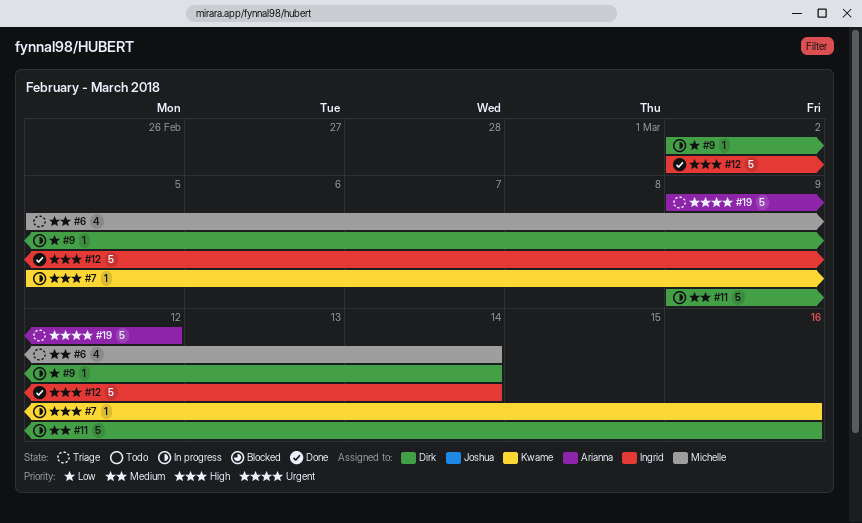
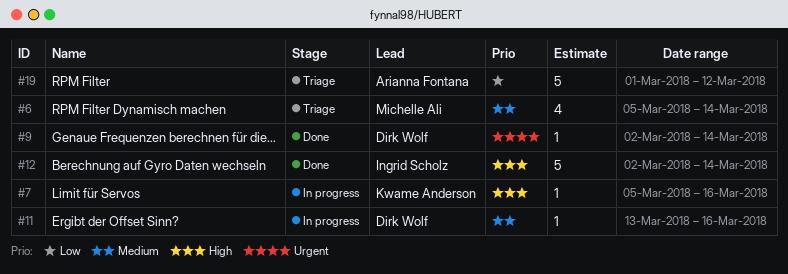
#9, status: In progress -> Done
#9, priority: Low -> Urgent
#11, estimate: 5 -> 1
#11, start: Mar 9 -> Mar 13
#19, priority: Urgent -> Low
#19, start: Mar 9 -> Mar 1

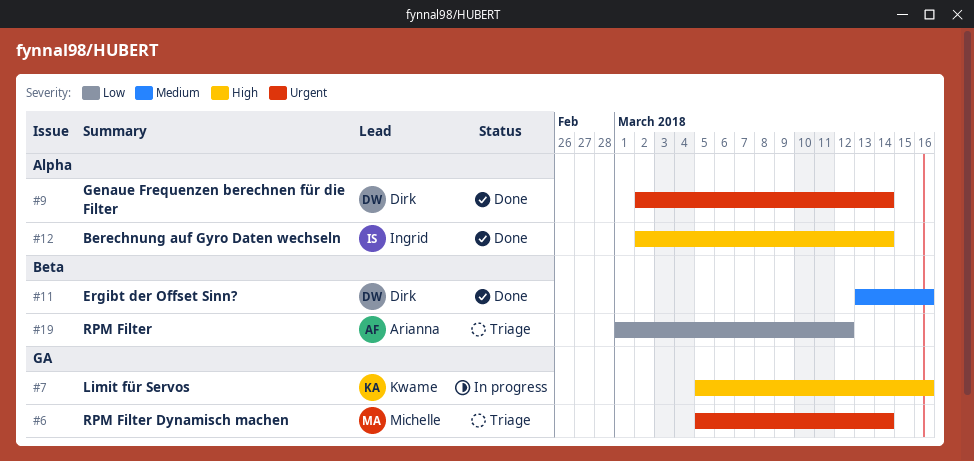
#6, priority: Medium -> Urgent
#11, status: In progress -> Done

